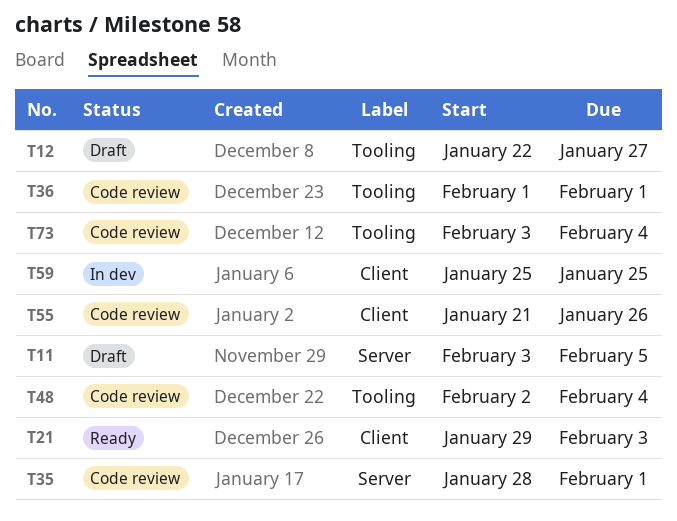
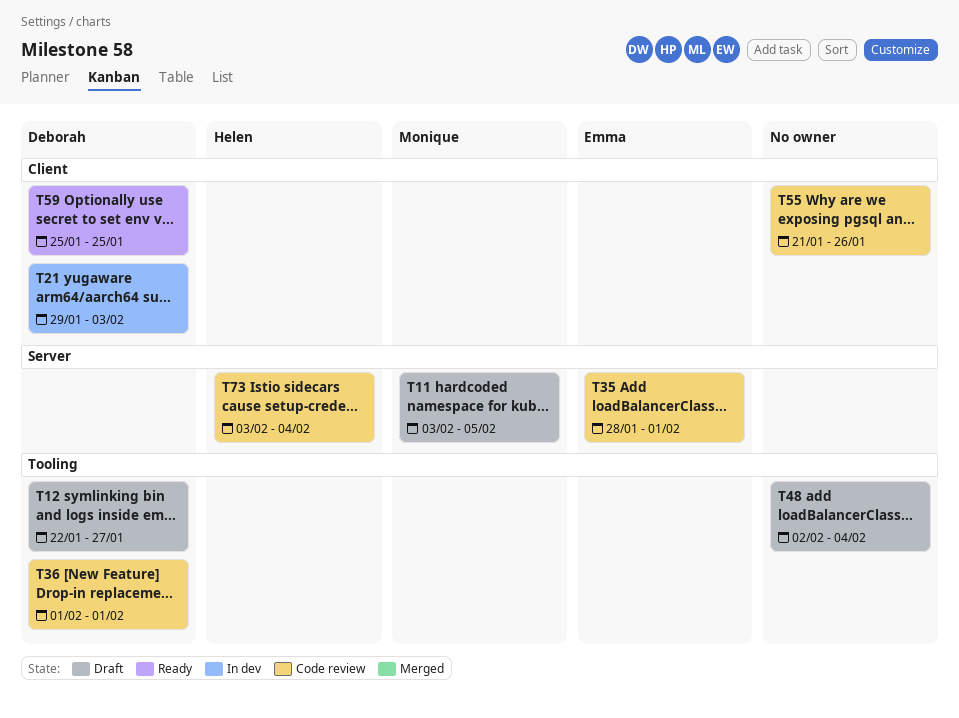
T21, status: Ready -> In dev
T48, status: Code review -> Draft
T59, status: In dev -> Ready
T73, label: Tooling -> Server

